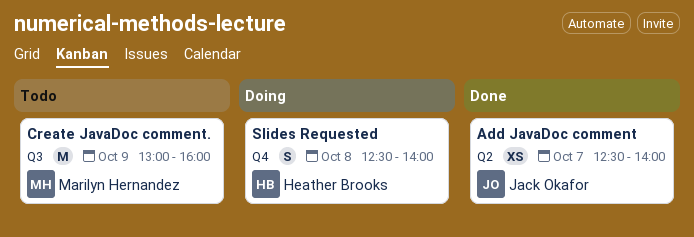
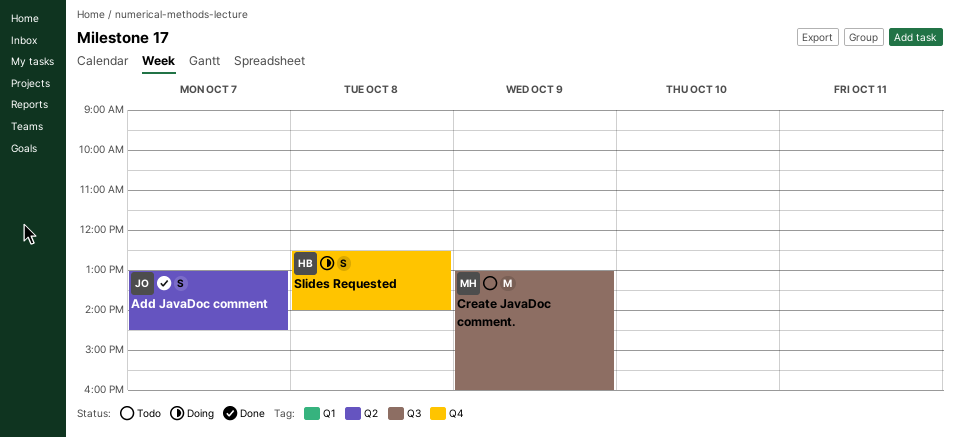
Add JavaDoc comment, estimate: XS -> S
Add JavaDoc comment, begins: 12:30 -> 13:00
Add JavaDoc comment, ends: 14:00 -> 14:30

